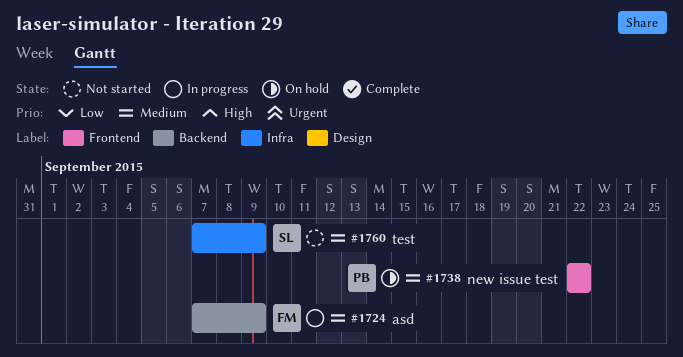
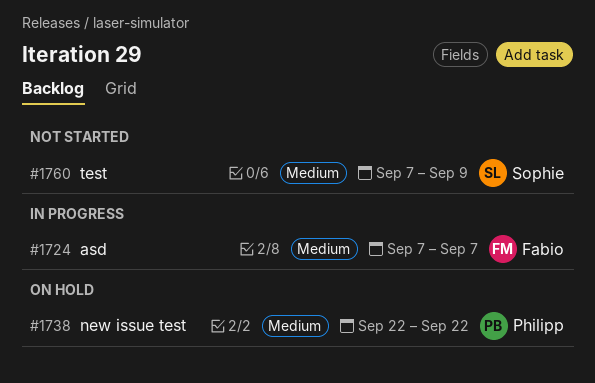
#1724, due: Sep 9 -> Sep 7

